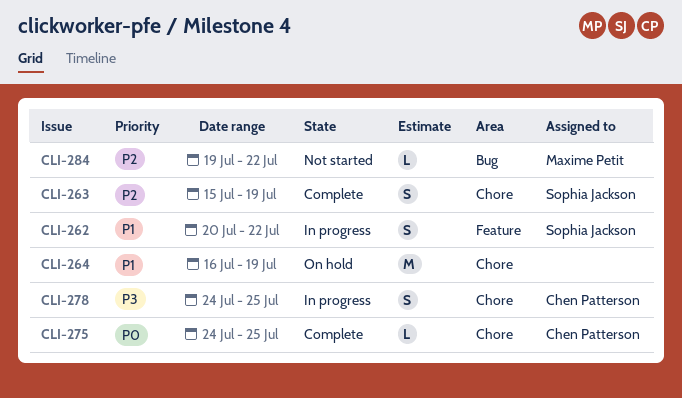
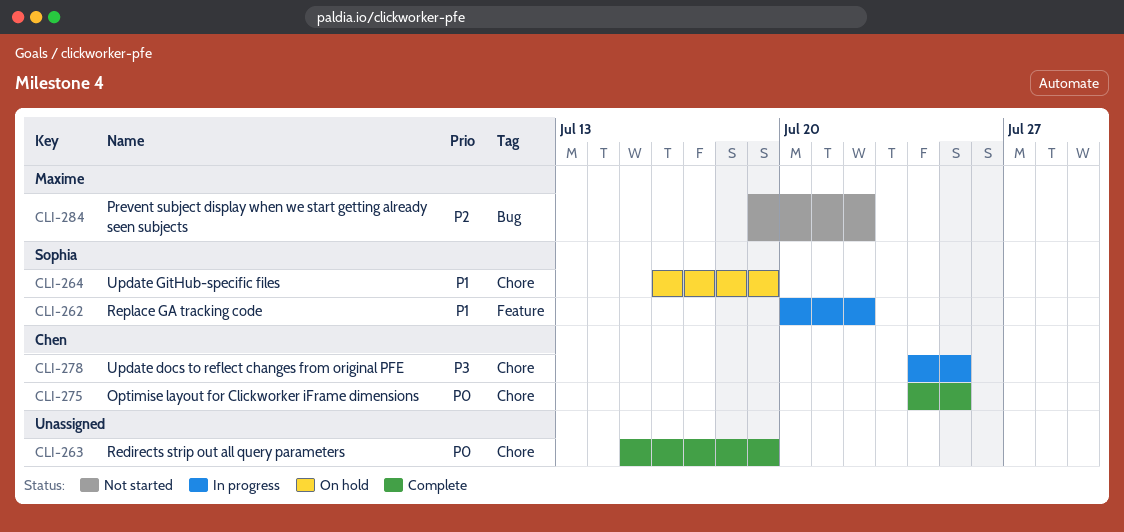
CLI-263, owner: Sophia Jackson -> none
CLI-263, priority: P2 -> P0
CLI-264, owner: none -> Sophia Jackson

